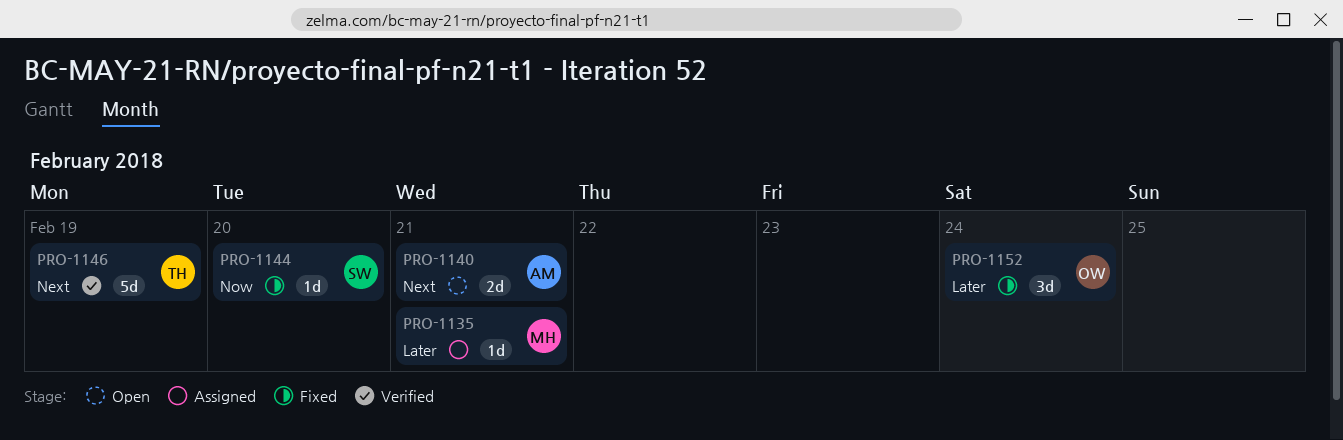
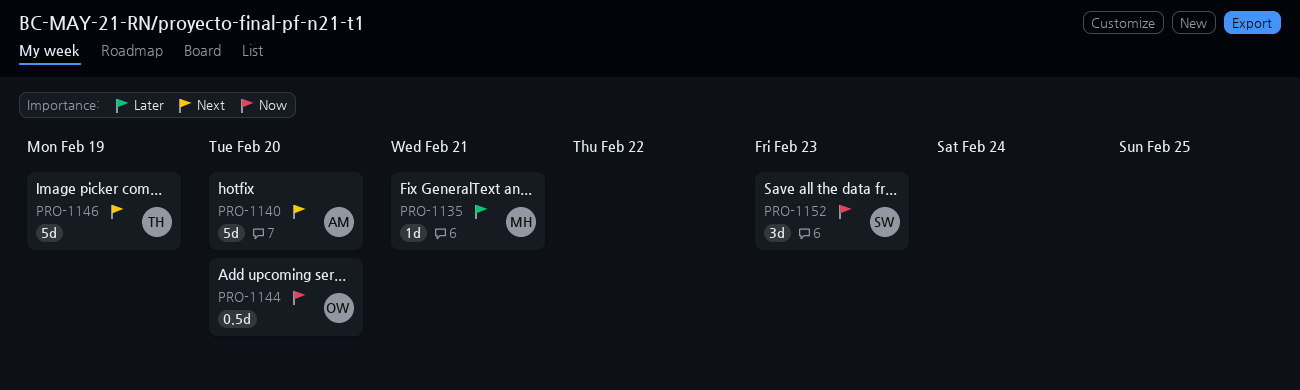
PRO-1140, estimate: 2d -> 5d
PRO-1140, due: Feb 21 -> Feb 20
PRO-1144, owner: SW -> OW
PRO-1144, estimate: 1d -> 0.5d
PRO-1152, owner: OW -> SW
PRO-1152, priority: Later -> Now
PRO-1152, due: Feb 24 -> Feb 23

